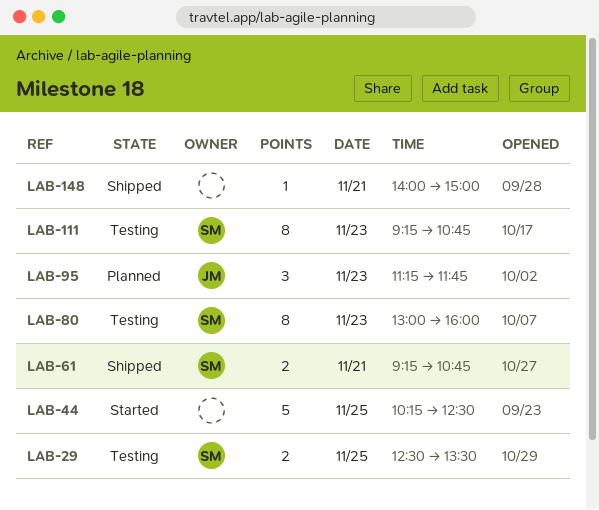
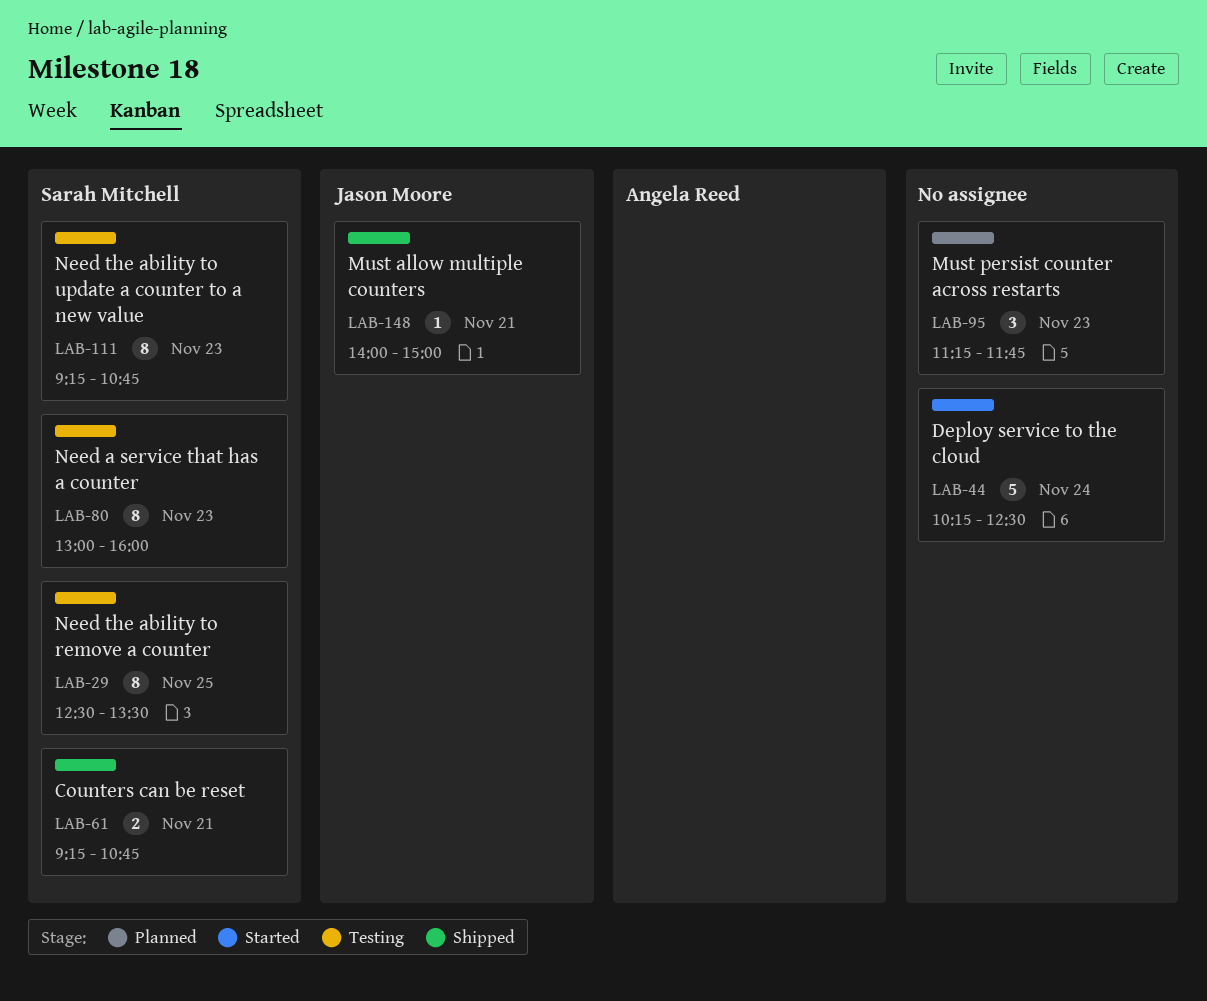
LAB-29, estimate: 2 -> 8
LAB-44, day: Nov 25 -> Nov 24
LAB-95, owner: Jason Moore -> none
LAB-148, owner: none -> Jason Moore

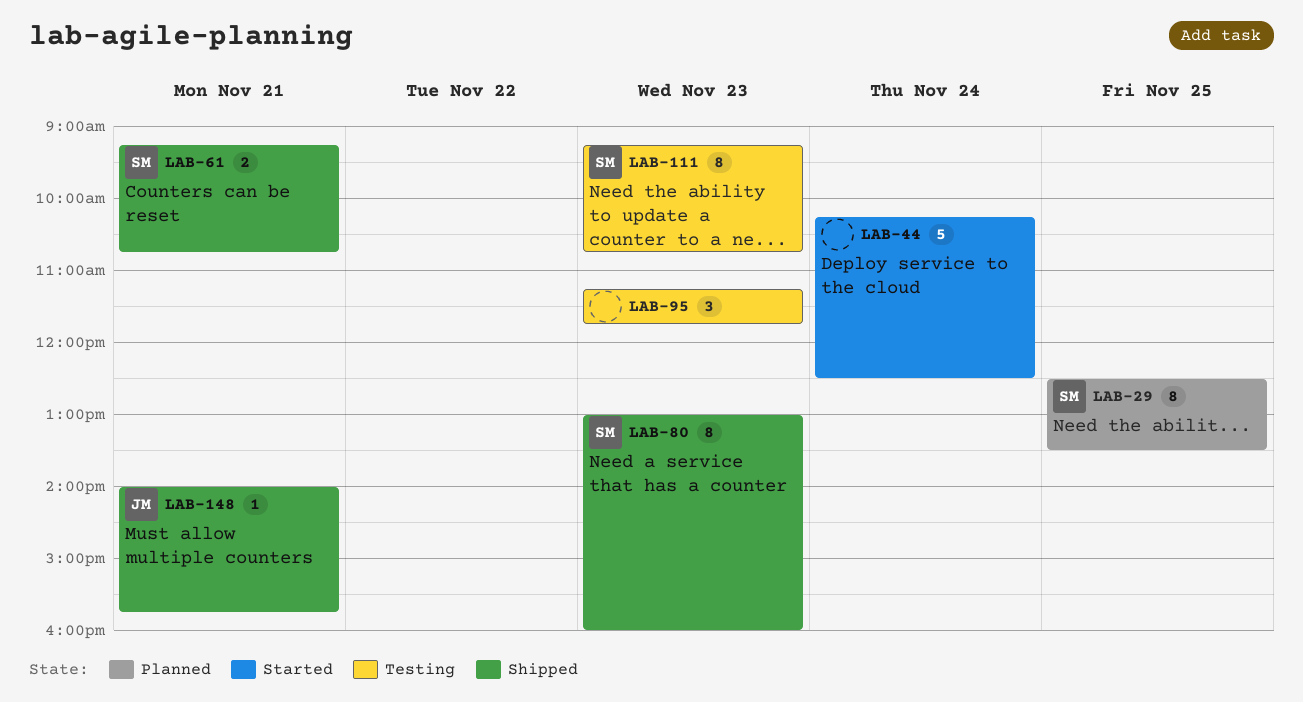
LAB-29, status: Testing -> Planned
LAB-80, status: Testing -> Shipped
LAB-95, status: Planned -> Testing
LAB-148, ends: 15:00 -> 15:45

